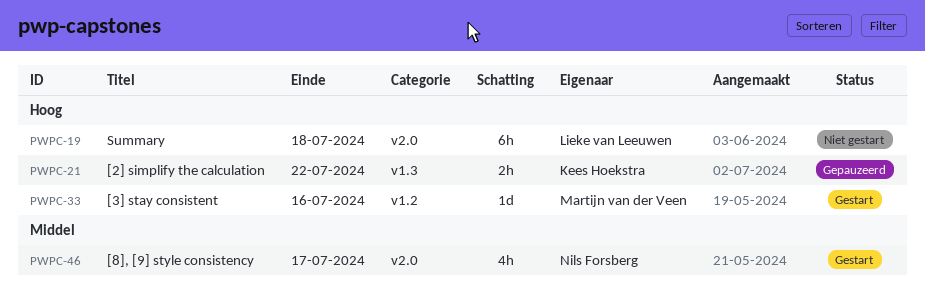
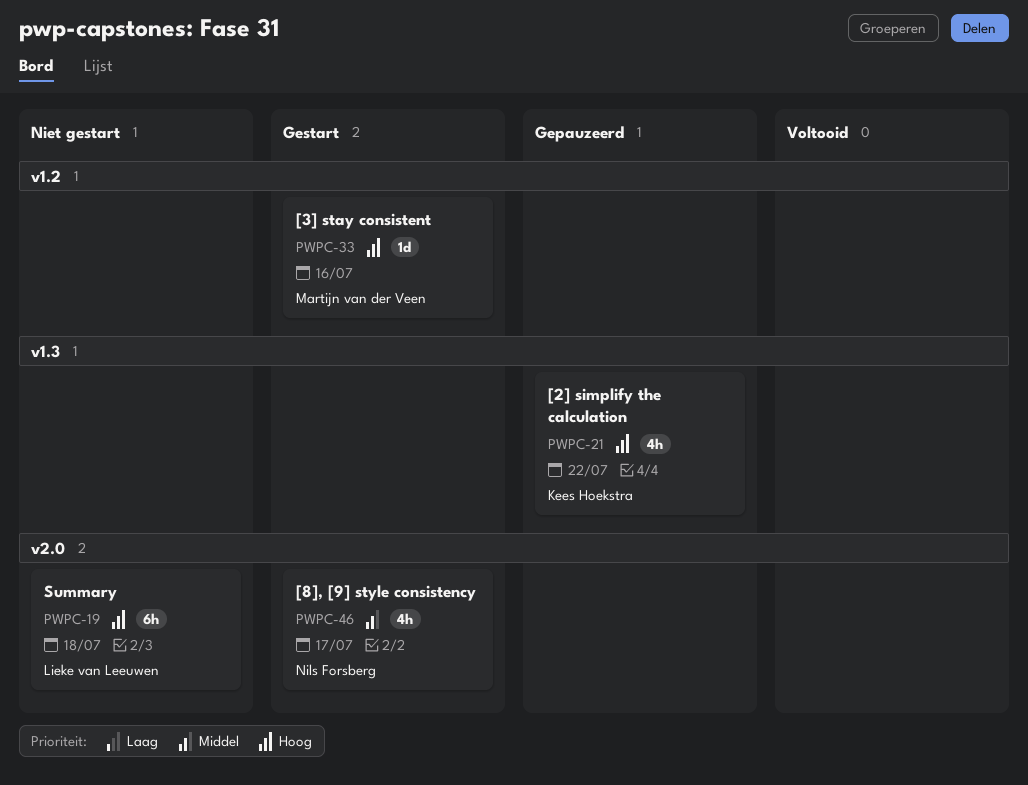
PWPC-21, estimate: 2h -> 4h

